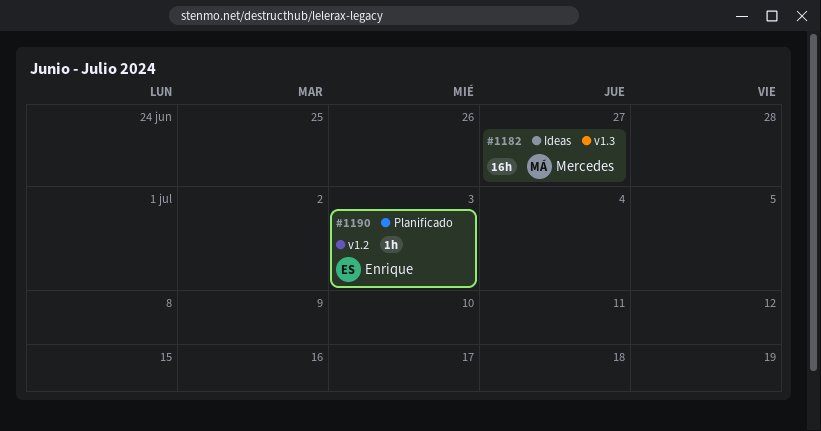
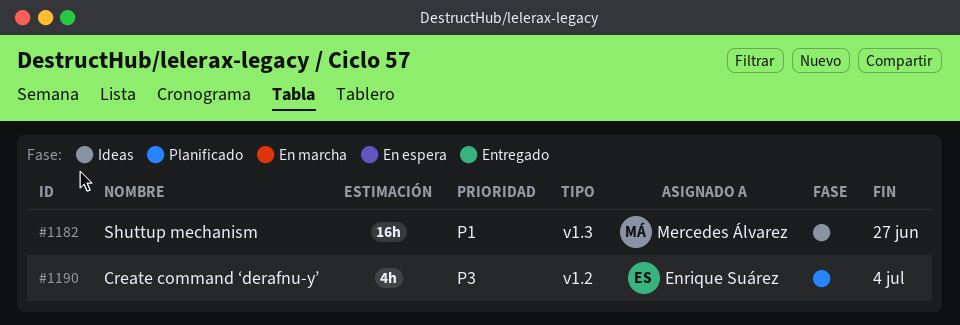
#1190, estimate: 1h -> 4h
#1190, due: Jul 3 -> Jul 4

